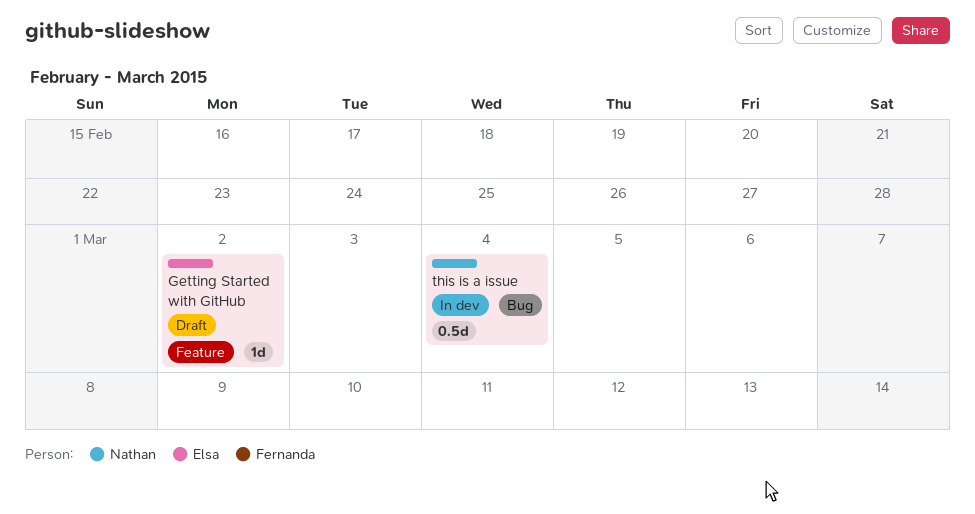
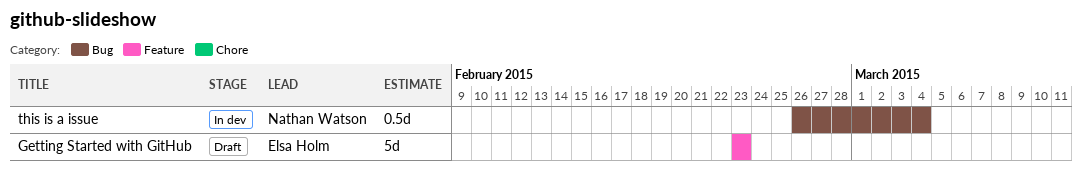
Getting Started with GitHub, estimate: 1d -> 5d
Getting Started with GitHub, due: Mar 2 -> Feb 23

